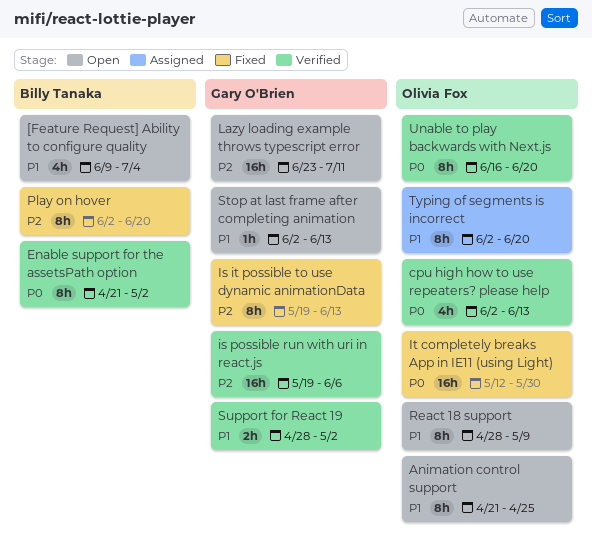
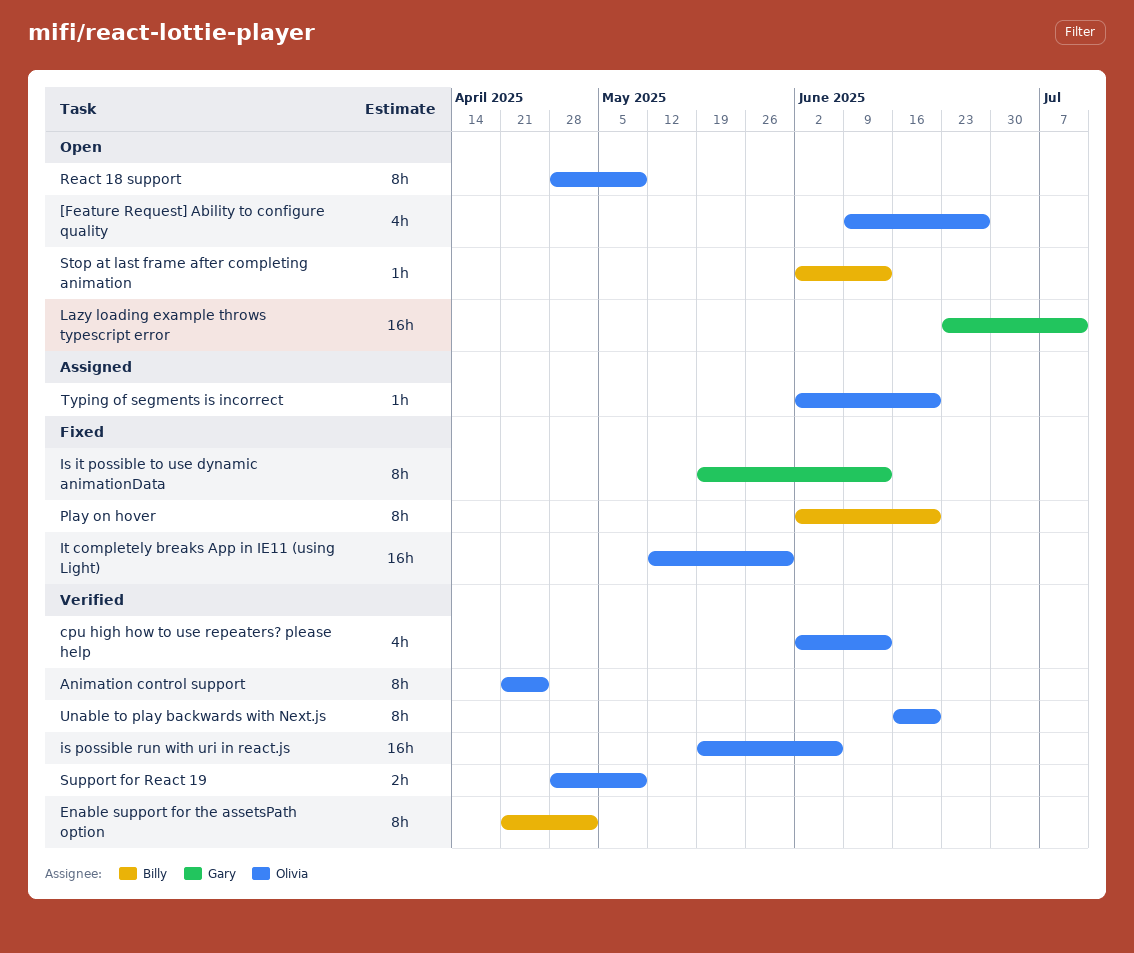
[Feature Request] Ability to configure quality, owner: Billy Tanaka -> Olivia Fox
[Feature Request] Ability to configure quality, due: Jul 4 -> Jun 27
Animation control support, status: Open -> Verified
is possible run with uri in react.js, owner: Gary O'Brien -> Olivia Fox
Stop at last frame after completing animation, owner: Gary O'Brien -> Billy Tanaka
Support for React 19, owner: Gary O'Brien -> Olivia Fox
Support for React 19, due: May 2 -> May 9
Typing of segments is incorrect, estimate: 8h -> 1h

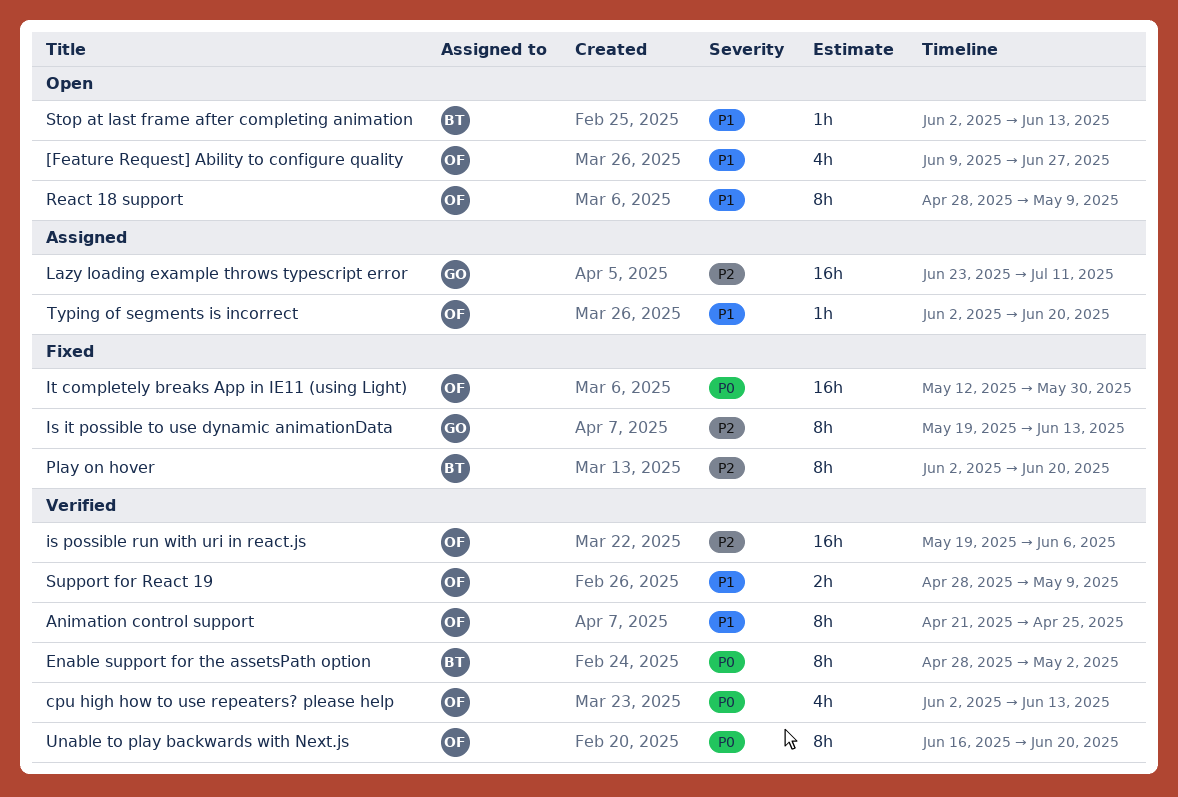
Enable support for the assetsPath option, start: Apr 21 -> Apr 28
Lazy loading example throws typescript error, status: Open -> Assigned

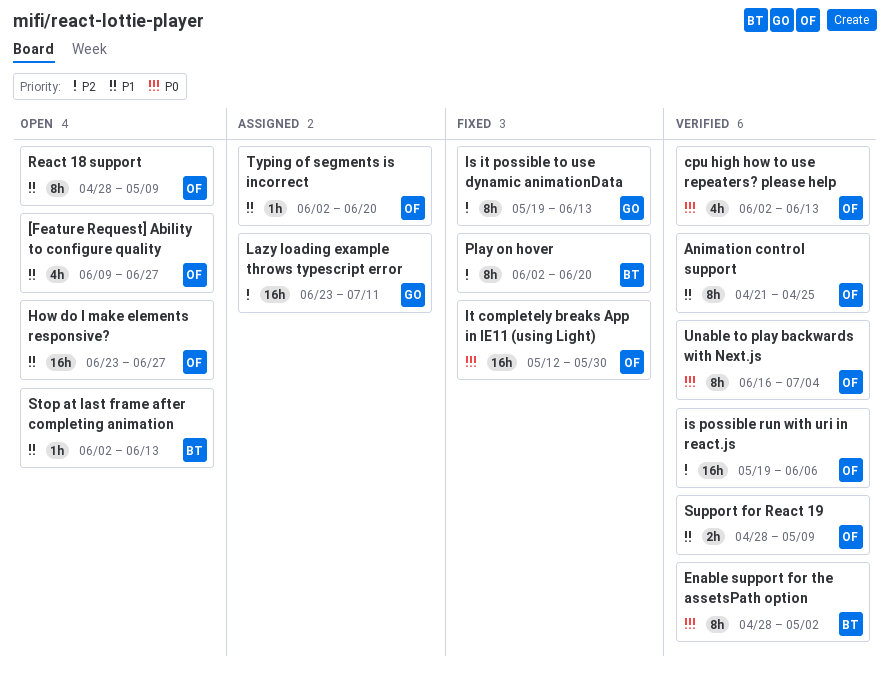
How do I make elements responsive?: none -> present
Unable to play backwards with Next.js, due: Jun 20 -> Jul 4

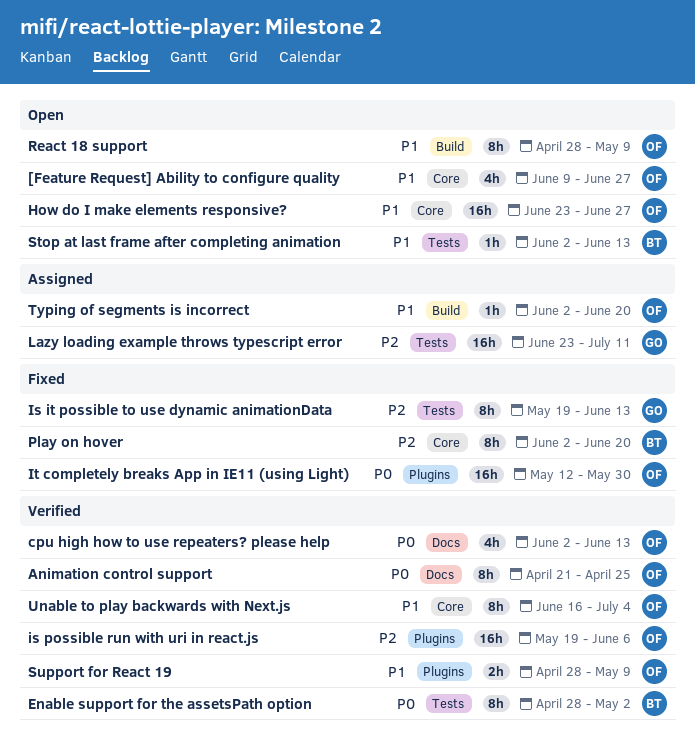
Animation control support, priority: P1 -> P0
Unable to play backwards with Next.js, priority: P0 -> P1

